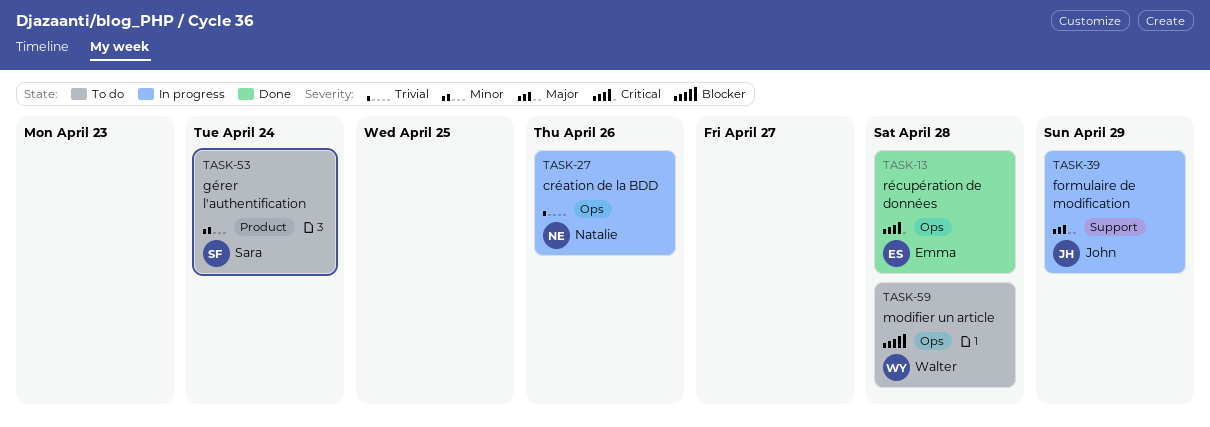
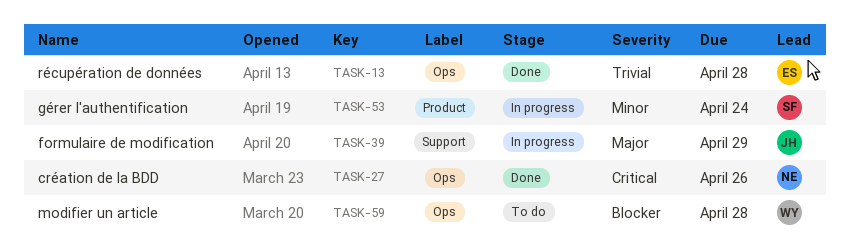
TASK-13, priority: Critical -> Trivial
TASK-27, status: In progress -> Done
TASK-27, priority: Trivial -> Critical
TASK-53, status: To do -> In progress

